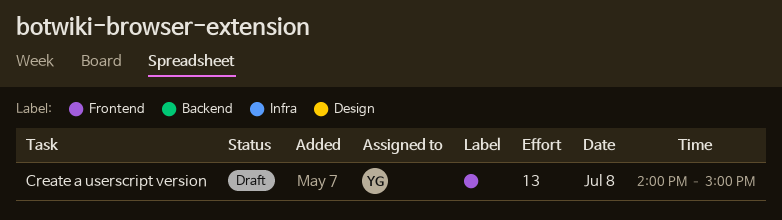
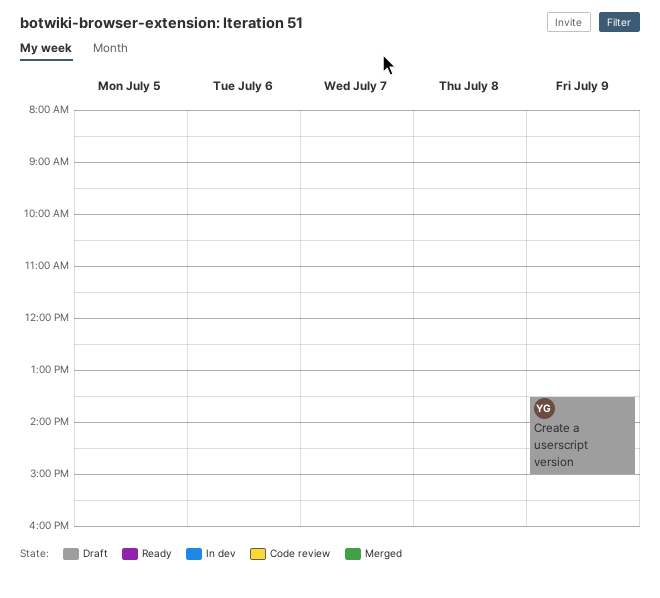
Create a userscript version, day: Jul 8 -> Jul 9
Create a userscript version, begins: 14:00 -> 13:30

